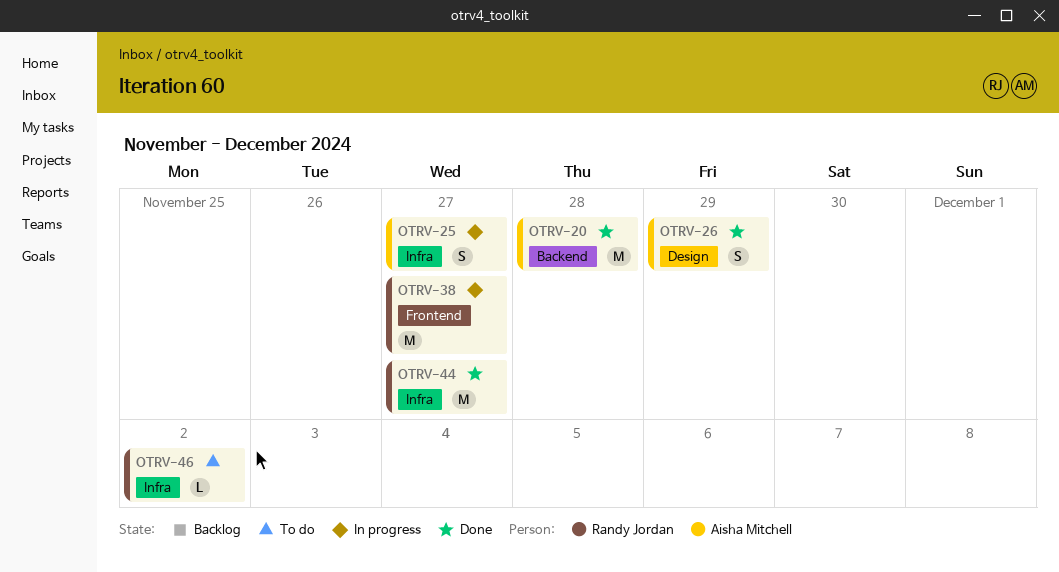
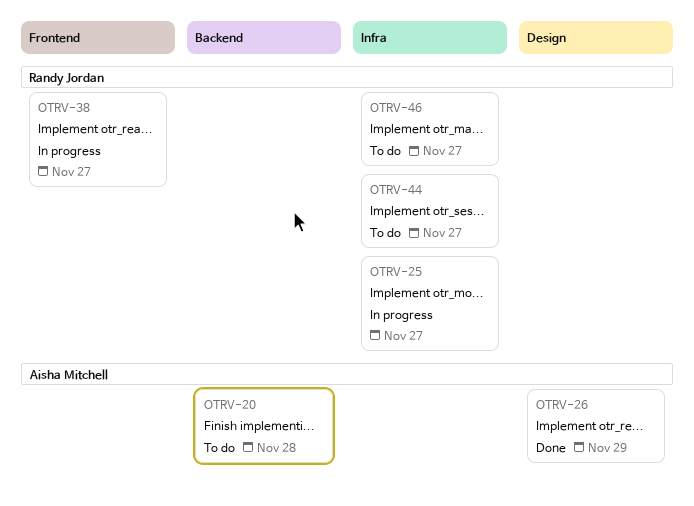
OTRV-20, status: Done -> To do
OTRV-25, owner: Aisha Mitchell -> Randy Jordan
OTRV-44, status: Done -> To do
OTRV-46, due: Dec 2 -> Nov 27

